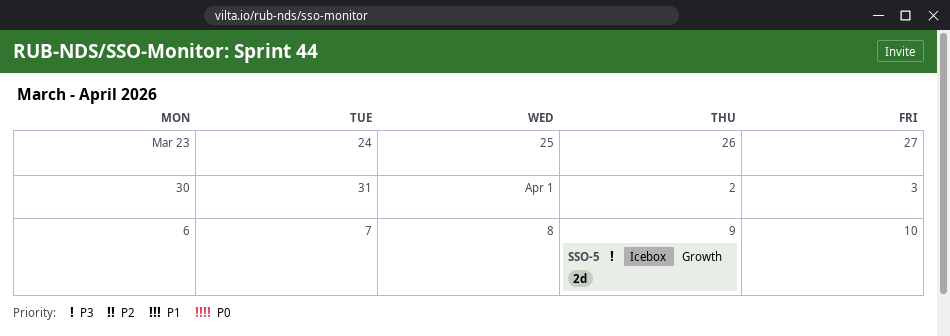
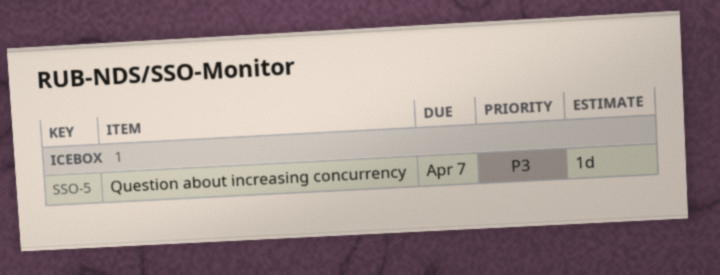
SSO-5, estimate: 2d -> 1d
SSO-5, due: Apr 9 -> Apr 7

